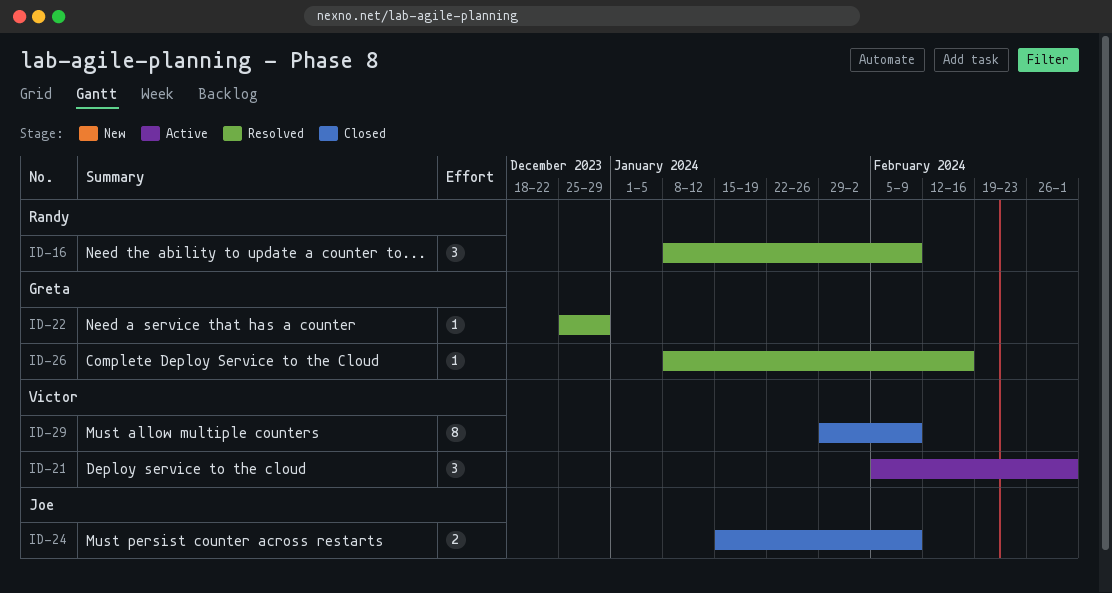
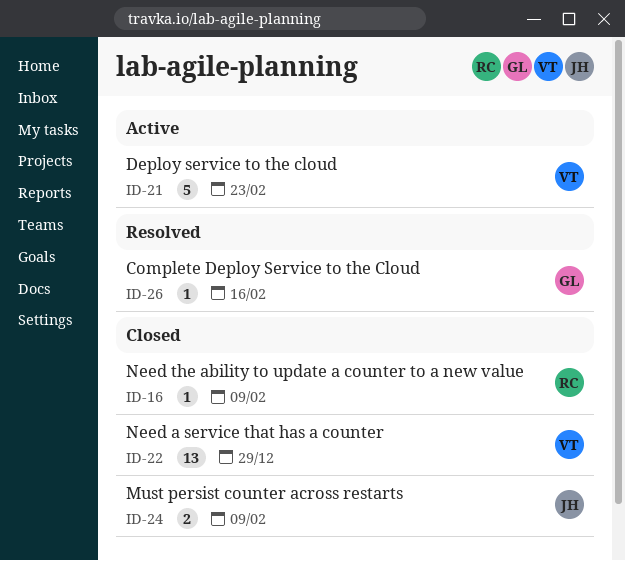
ID-16, status: Resolved -> Closed
ID-16, estimate: 3 -> 1
ID-21, estimate: 3 -> 5
ID-21, due: Mar 1 -> Feb 23
ID-22, status: Resolved -> Closed
ID-22, owner: Greta -> Victor
ID-22, estimate: 1 -> 13
ID-29: present -> none

